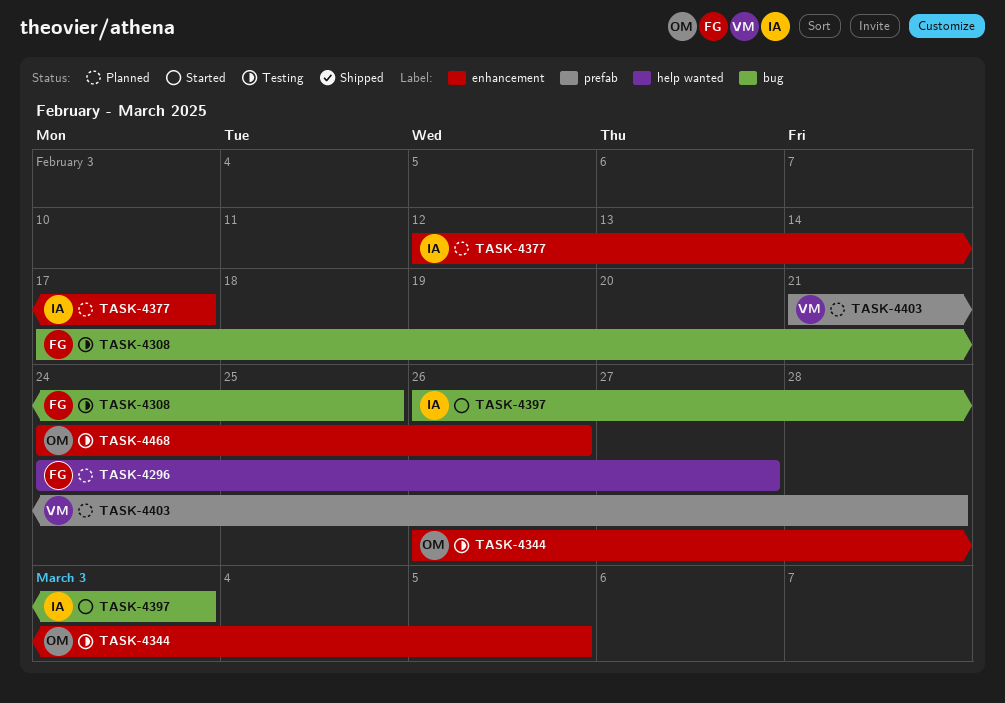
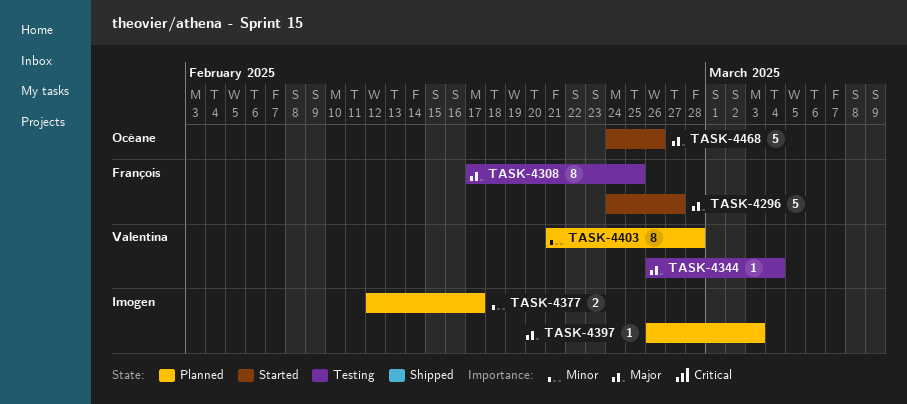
TASK-4296, status: Planned -> Started
TASK-4344, owner: Océane -> Valentina
TASK-4344, due: Mar 5 -> Mar 4
TASK-4397, status: Started -> Planned
TASK-4468, status: Testing -> Started

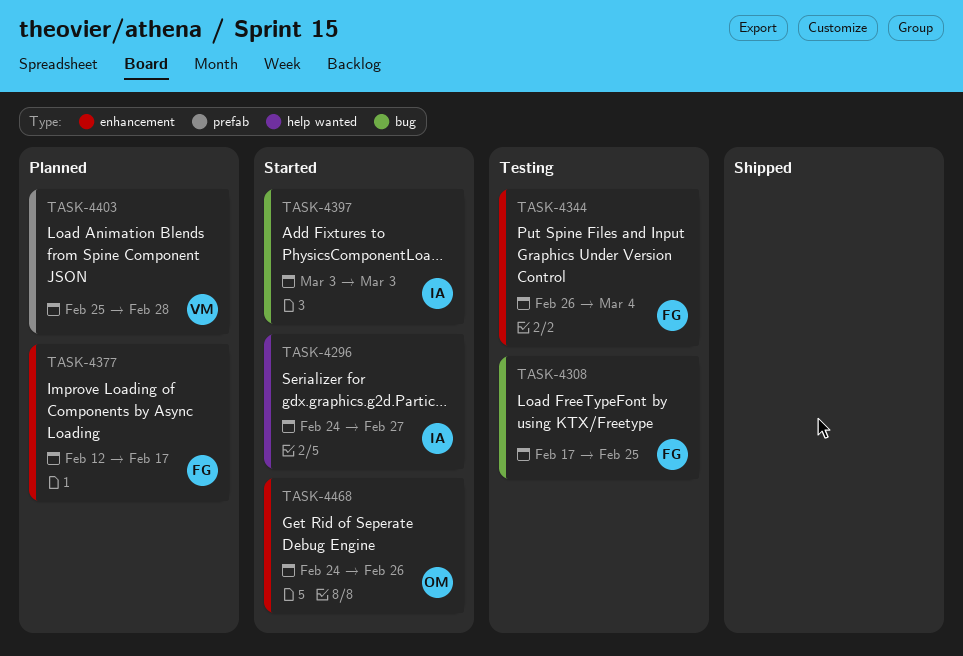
TASK-4296, owner: François -> Imogen
TASK-4344, owner: Valentina -> François
TASK-4377, owner: Imogen -> François
TASK-4397, status: Planned -> Started
TASK-4397, start: Feb 26 -> Mar 3
TASK-4403, start: Feb 21 -> Feb 25

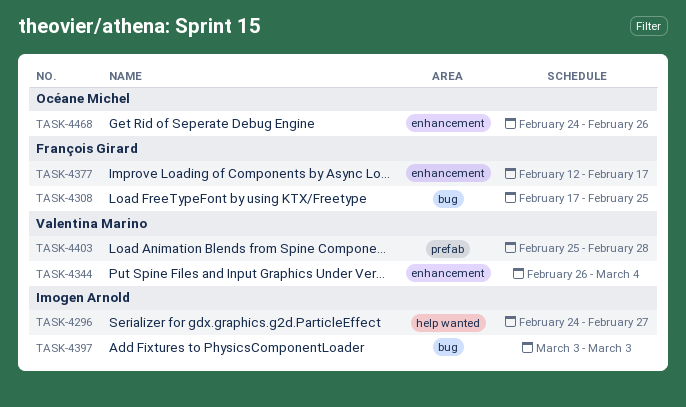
TASK-4344, owner: François Girard -> Valentina Marino

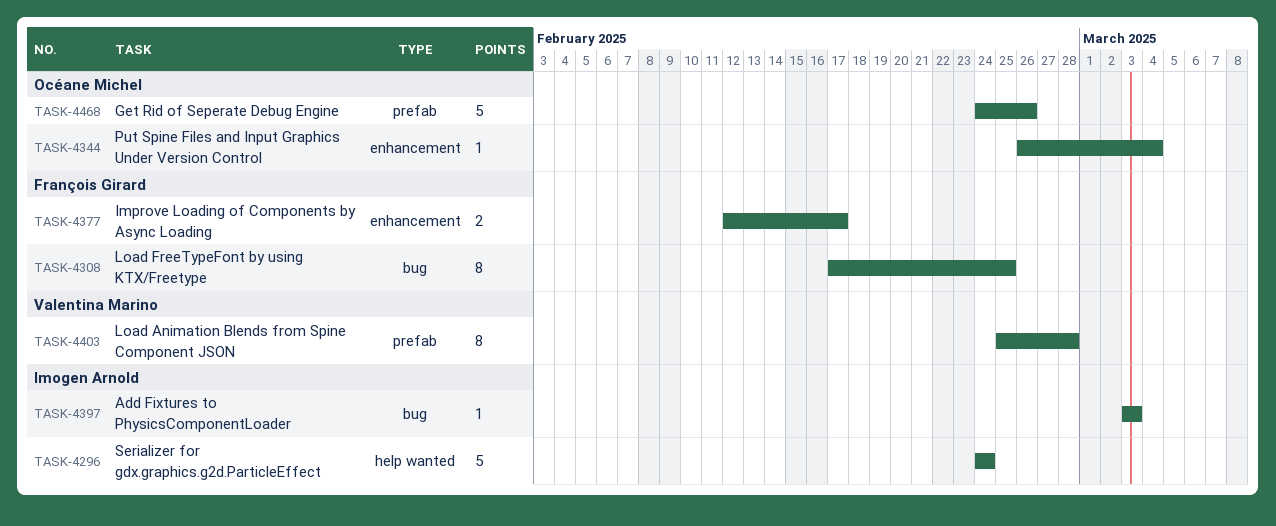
TASK-4296, due: Feb 27 -> Feb 24
TASK-4344, owner: Valentina Marino -> Océane Michel
TASK-4468, label: enhancement -> prefab

